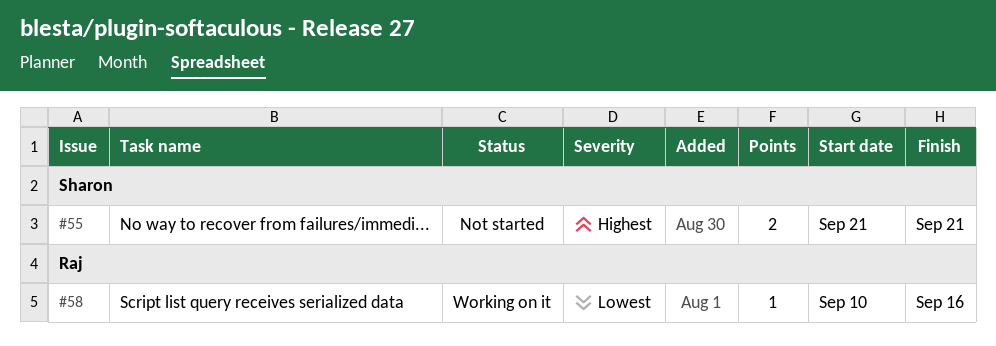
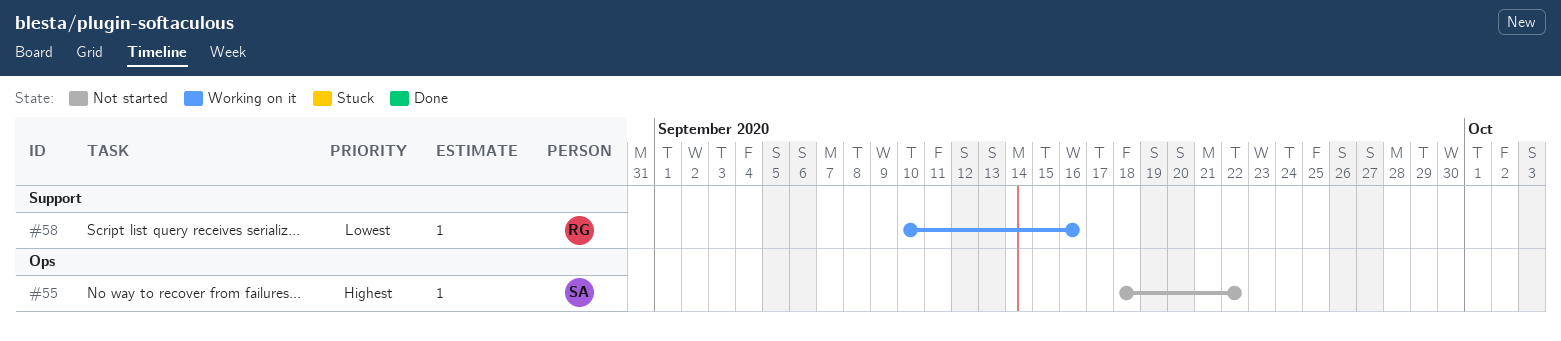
#55, estimate: 2 -> 1
#55, start: Sep 21 -> Sep 18
#55, due: Sep 21 -> Sep 22

